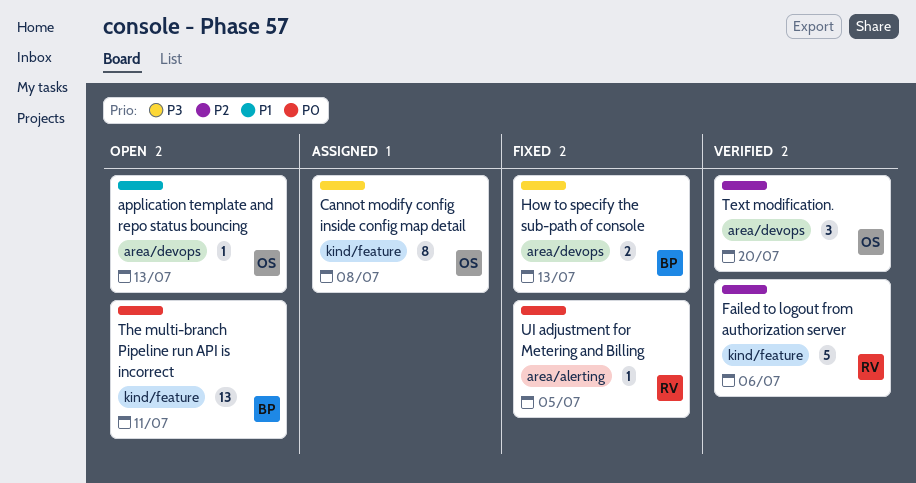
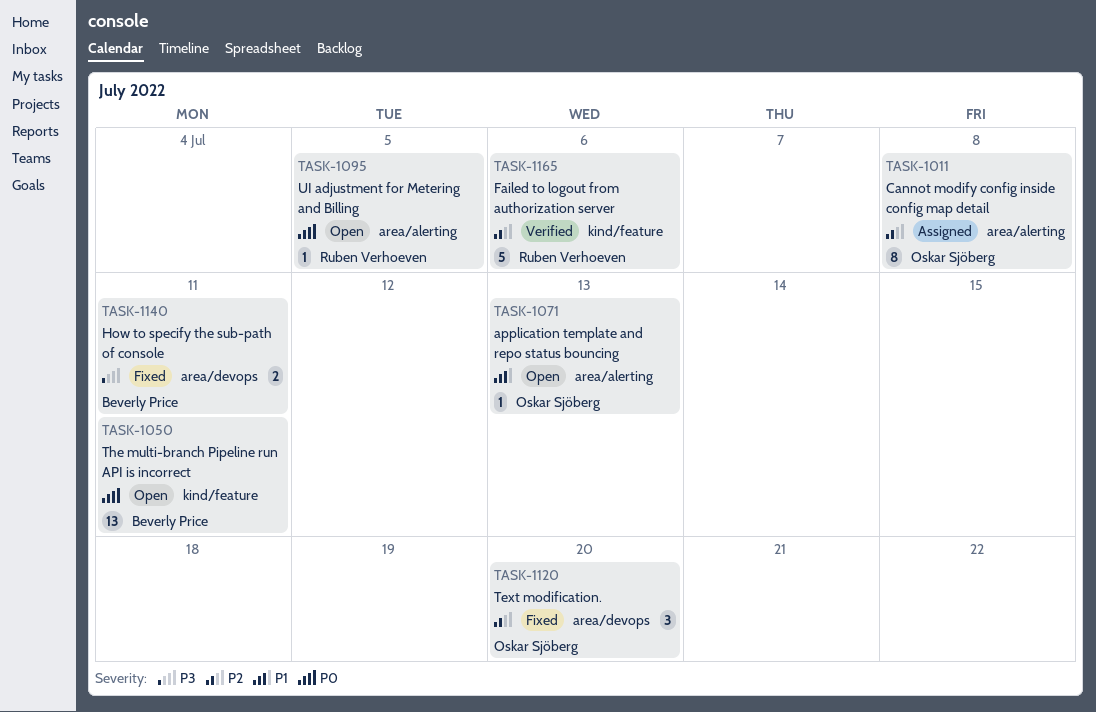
application template and repo status bouncing, label: area/devops -> area/alerting
Cannot modify config inside config map detail, priority: P3 -> P2
Cannot modify config inside config map detail, label: kind/feature -> area/alerting
How to specify the sub-path of console, due: Jul 13 -> Jul 11
Text modification., status: Verified -> Fixed
UI adjustment for Metering and Billing, status: Fixed -> Open

